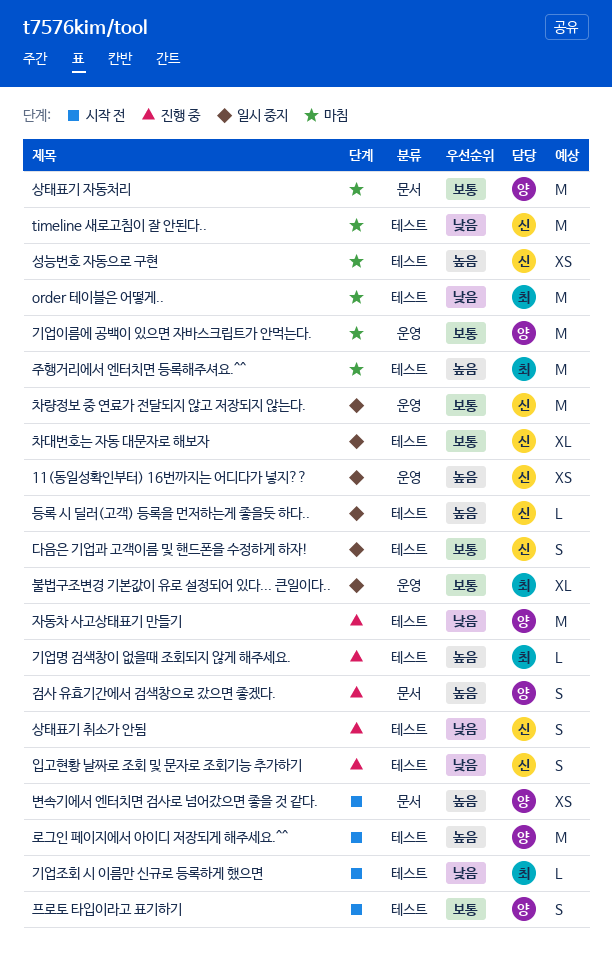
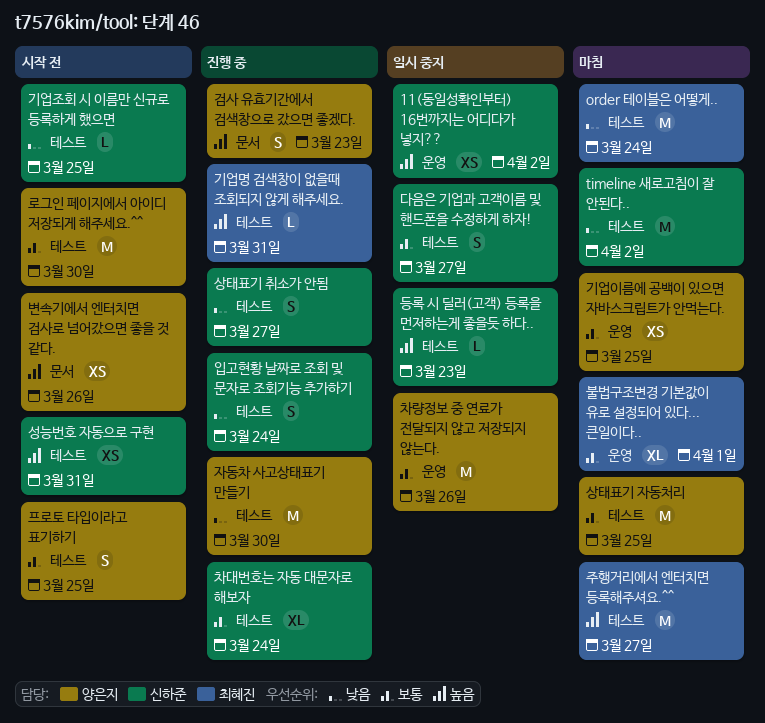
기업이름에 공백이 있으면 자바스크립트가 안먹는다., estimate: M -> XS
기업조회 시 이름만 신규로 등록하게 했으면, owner: 최혜진 -> 신하준
로그인 페이지에서 아이디 저장되게 해주세요.^^, priority: 높음 -> 보통
불법구조변경 기본값이 유로 설정되어 있다... 큰일이다.., status: 일시 중지 -> 마침
상태표기 자동처리, label: 문서 -> 테스트
성능번호 자동으로 구현, status: 마침 -> 시작 전
차대번호는 자동 대문자로 해보자, status: 일시 중지 -> 진행 중
차량정보 중 연료가 전달되지 않고 저장되지 않는다., owner: 신하준 -> 양은지

